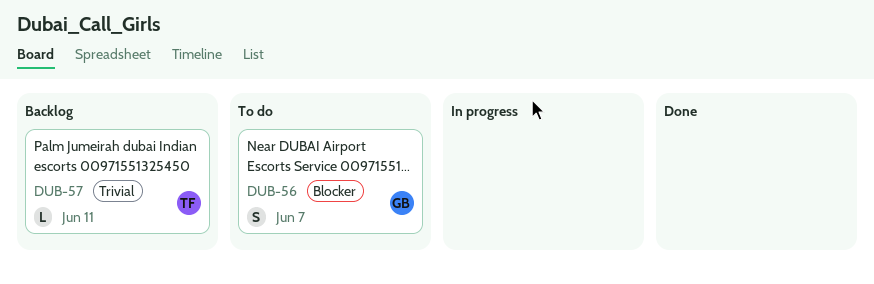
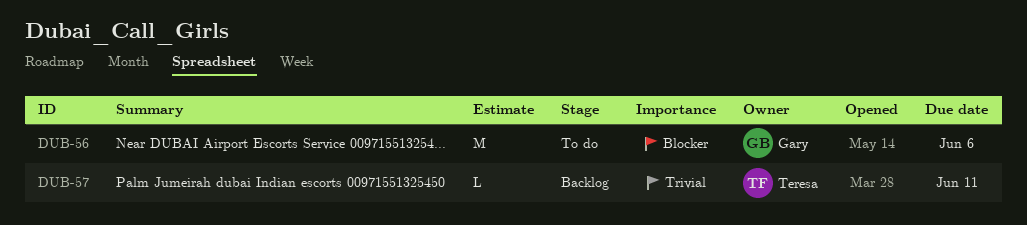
DUB-56, estimate: S -> M
DUB-56, due: Jun 7 -> Jun 6

